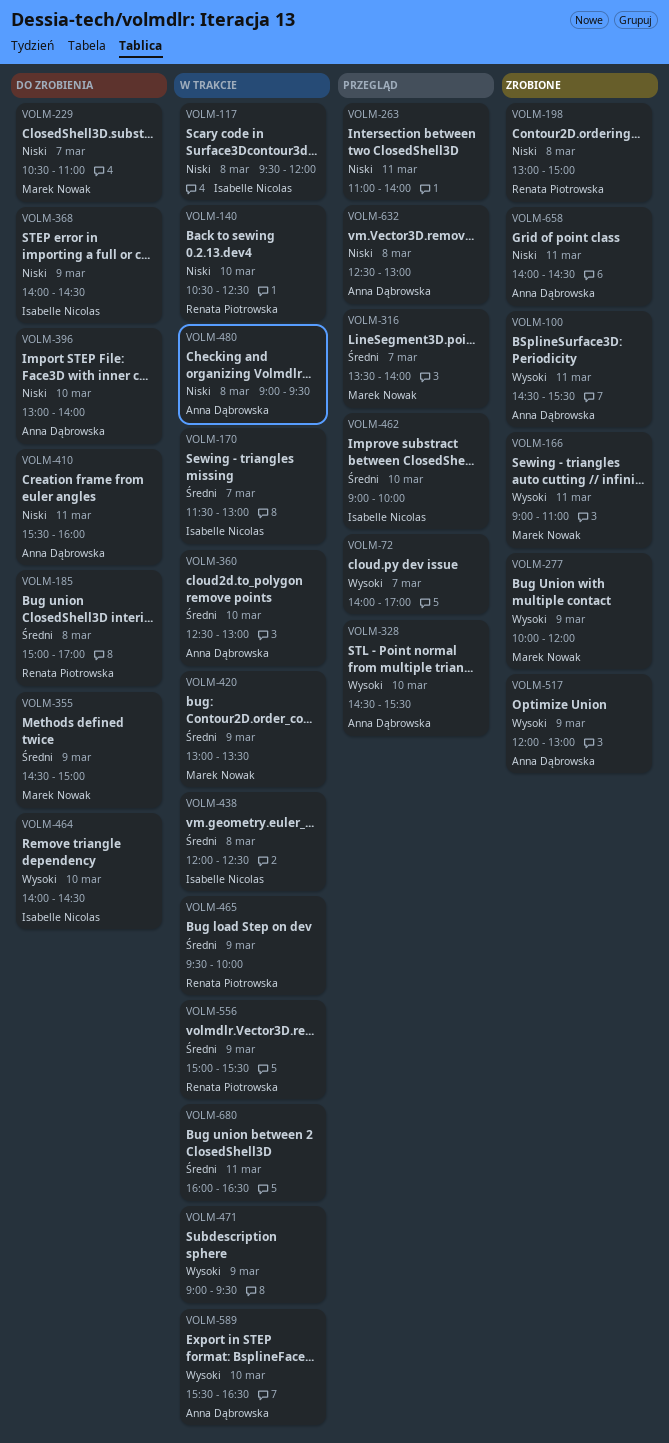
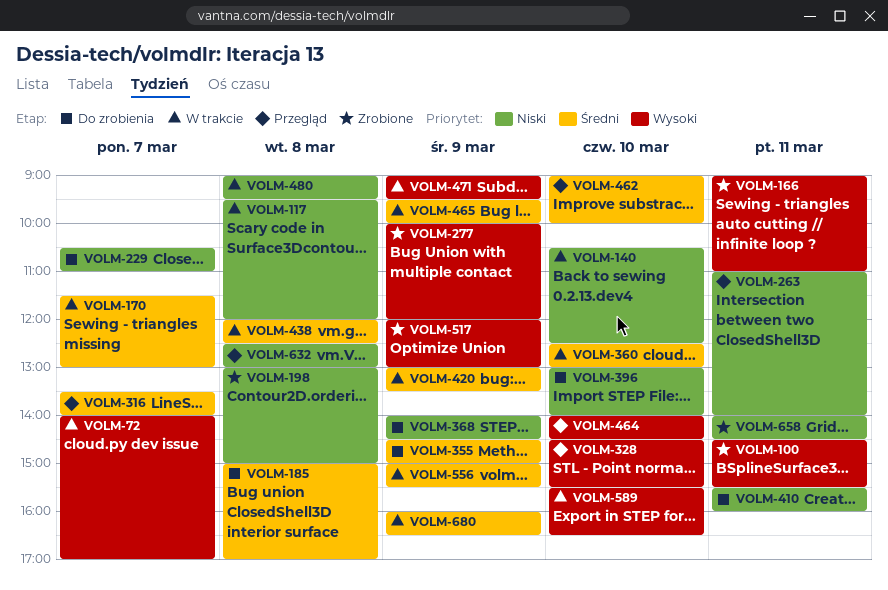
VOLM-72, status: Przegląd -> W trakcie
VOLM-464, status: Do zrobienia -> Przegląd
VOLM-680, day: Mar 11 -> Mar 9

